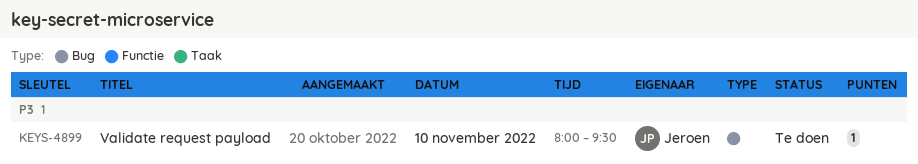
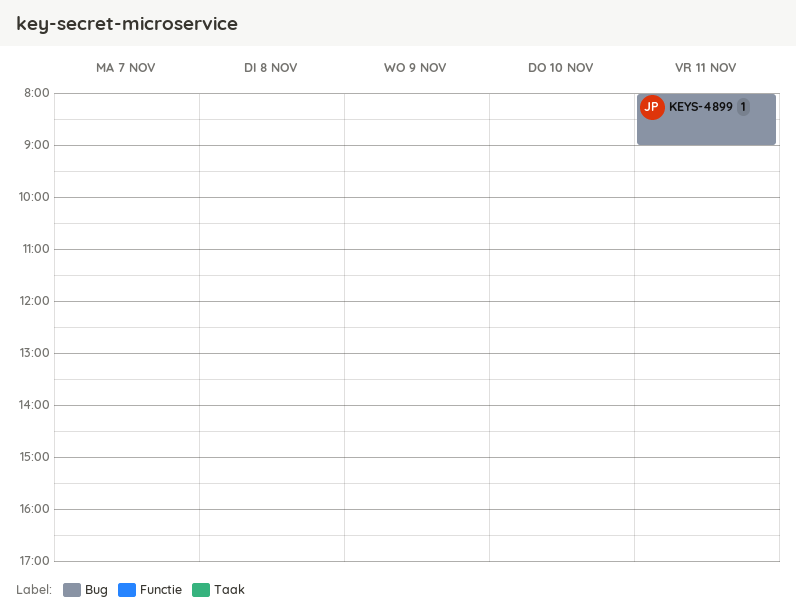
KEYS-4899, day: Nov 10 -> Nov 11
KEYS-4899, ends: 09:30 -> 09:00

